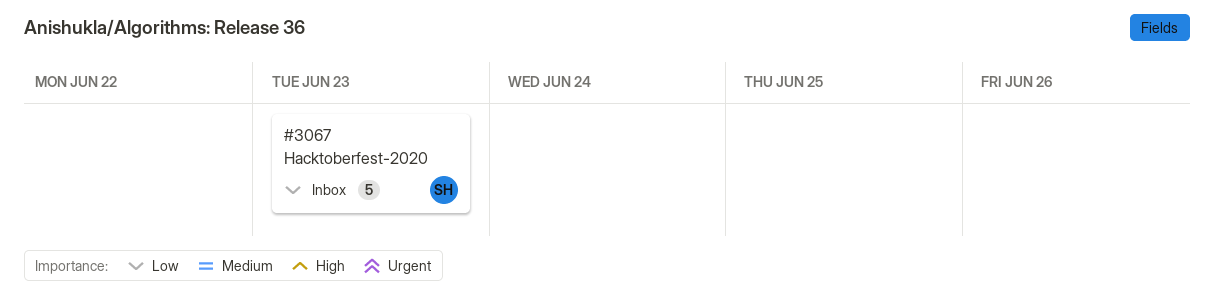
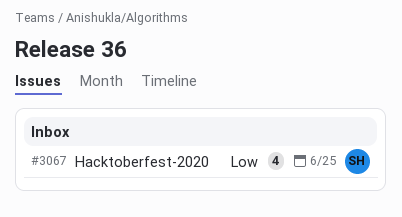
#3067, estimate: 5 -> 4
#3067, due: Jun 23 -> Jun 25

